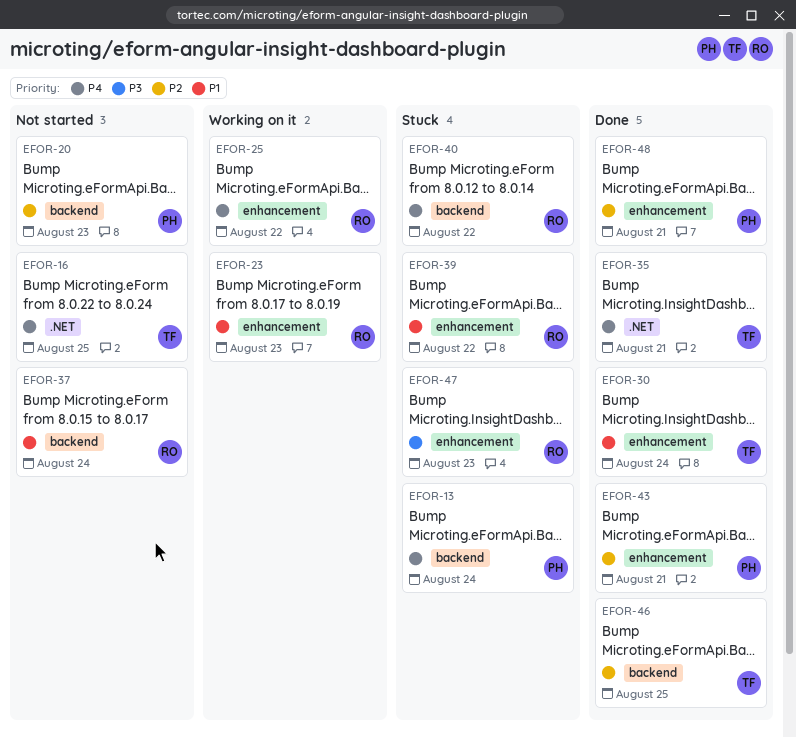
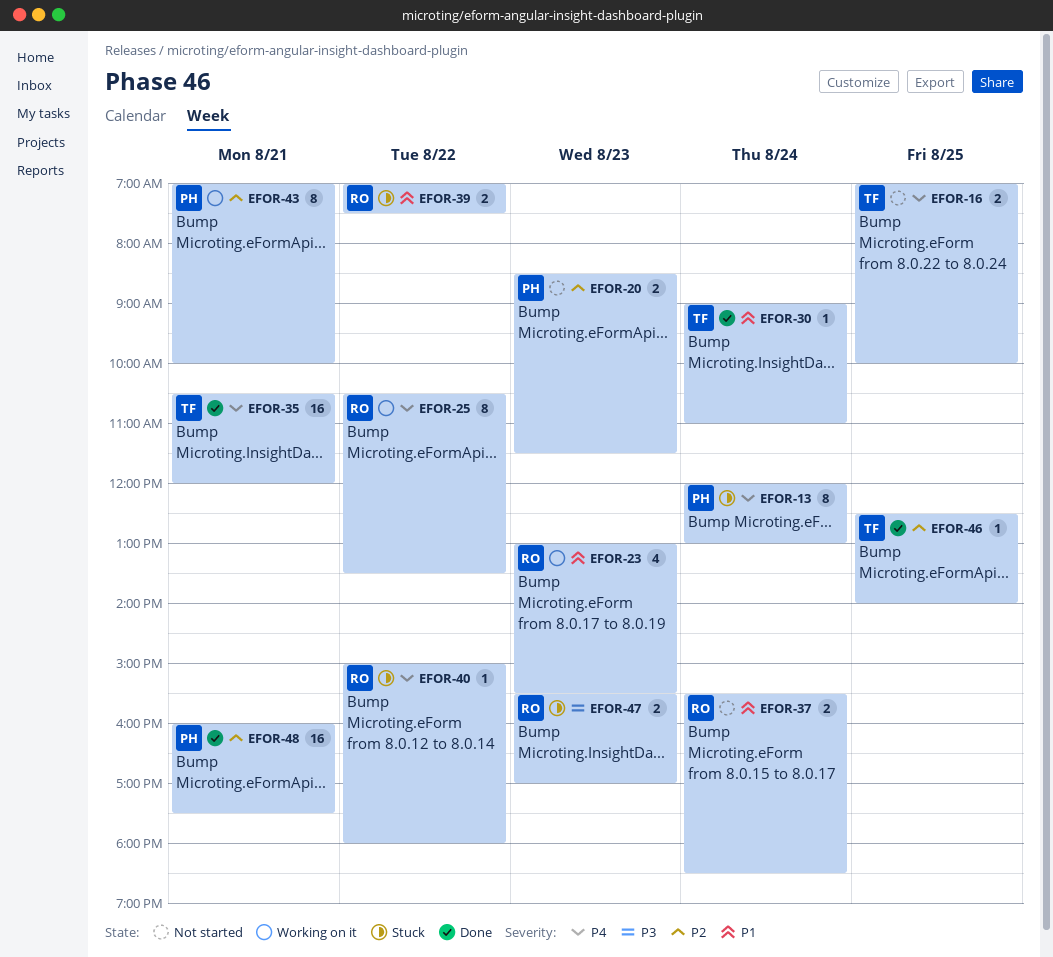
EFOR-43, status: Done -> Working on it

